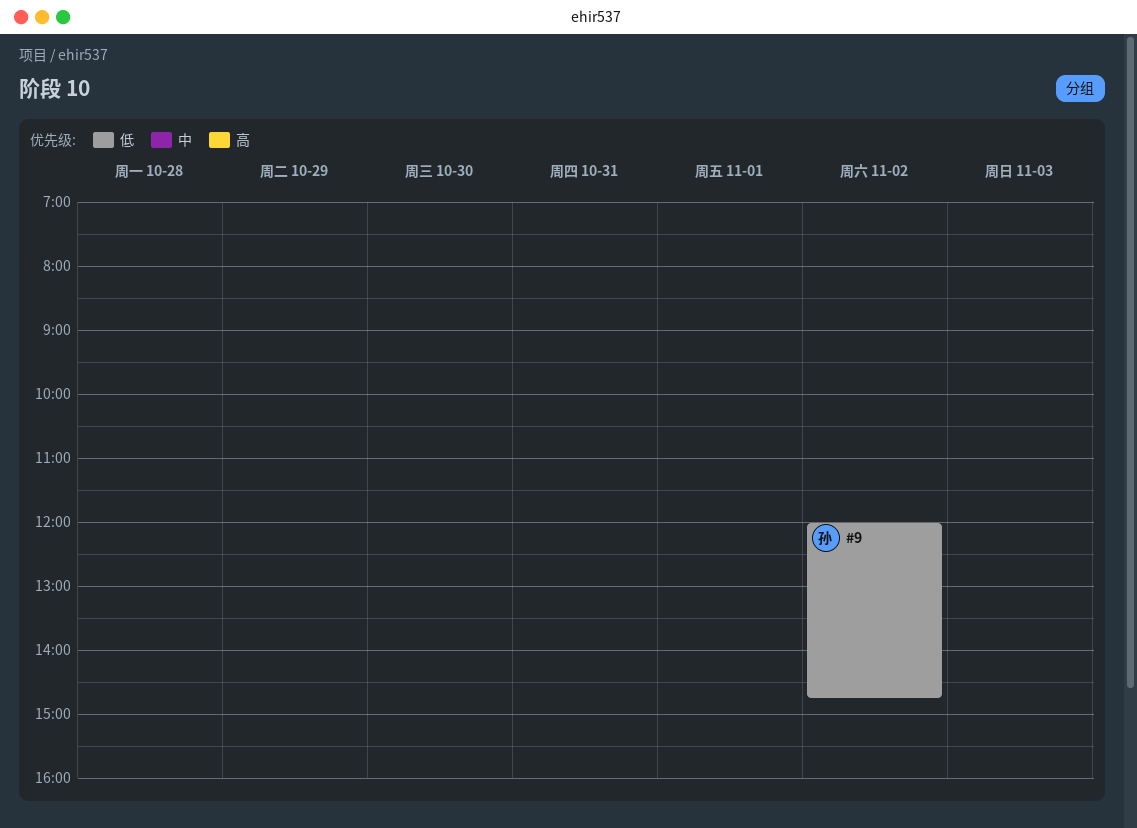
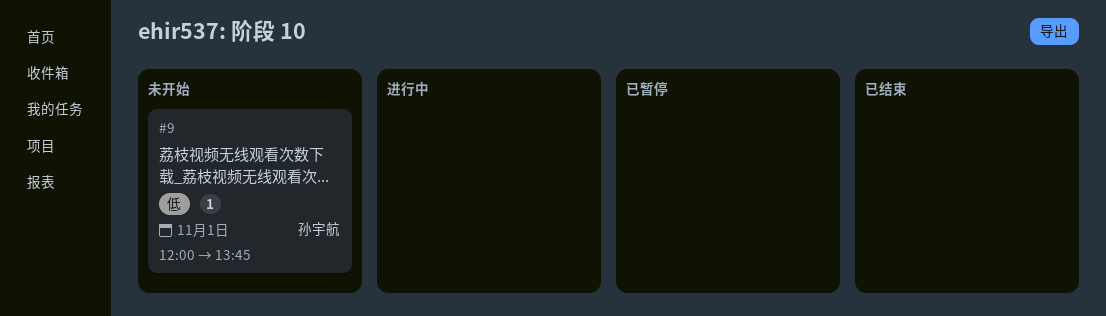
#9, day: Nov 2 -> Nov 1
#9, ends: 14:45 -> 13:45

